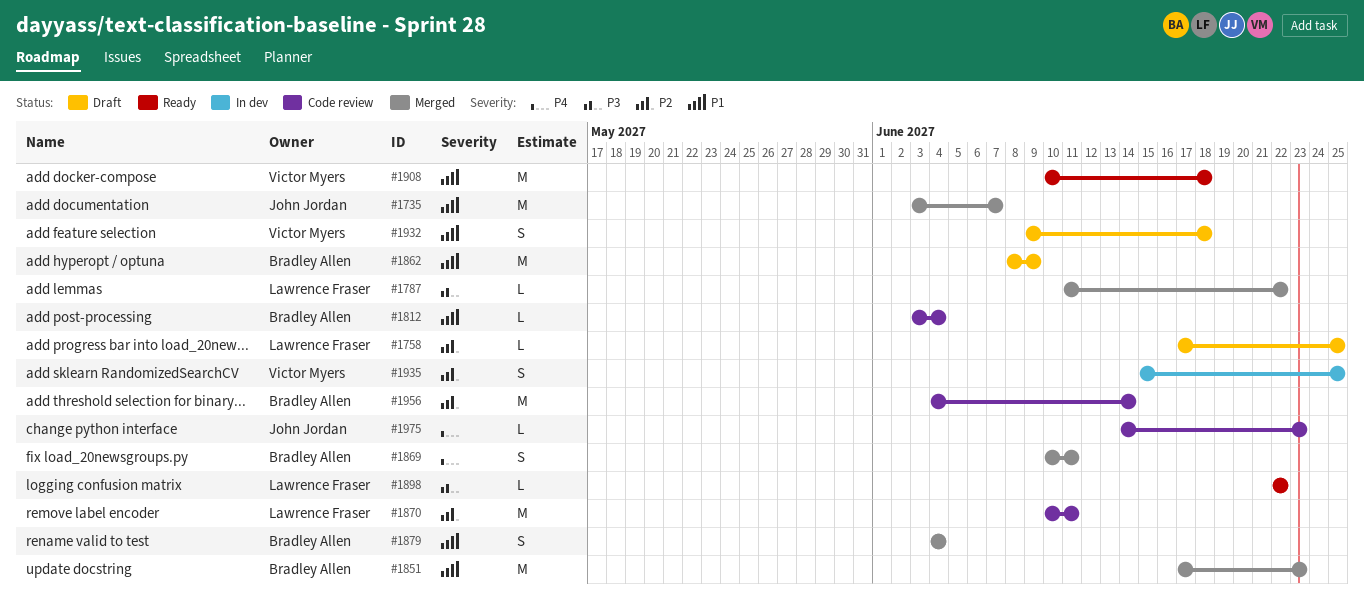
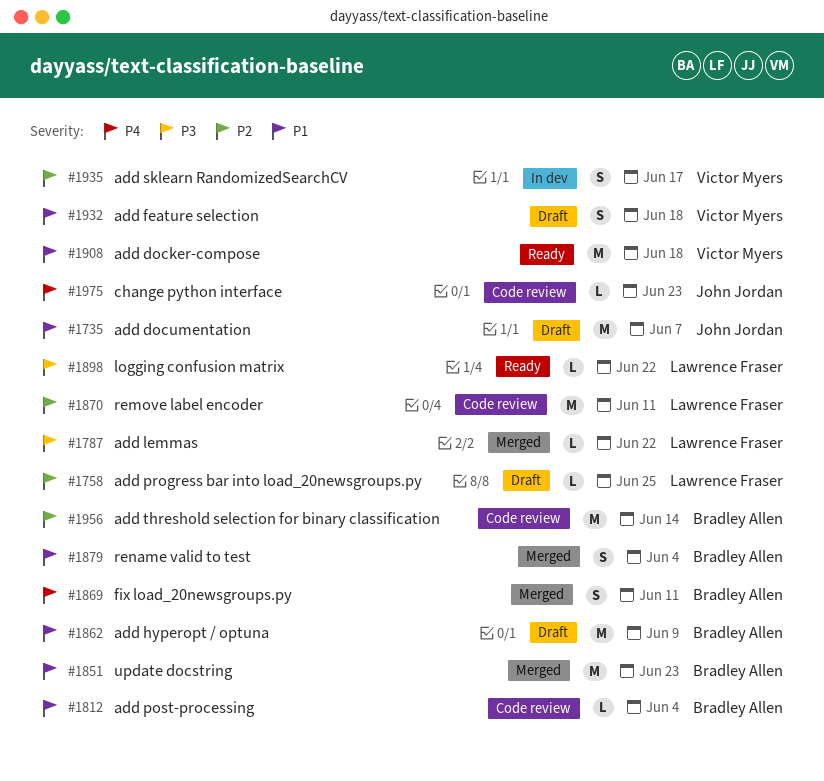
#1735, status: Merged -> Draft
#1935, due: Jun 25 -> Jun 17

